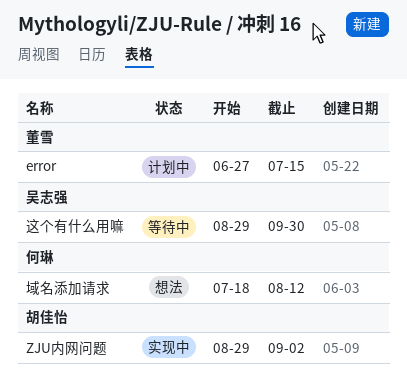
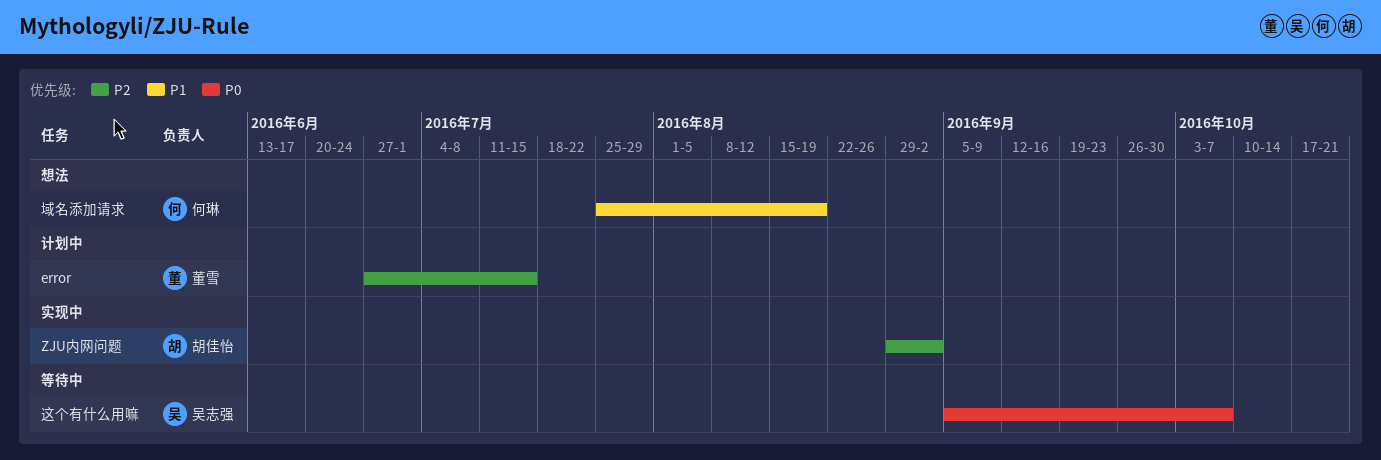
域名添加请求, start: Jul 18 -> Jul 25
域名添加请求, due: Aug 12 -> Aug 19
这个有什么用嘛, start: Aug 29 -> Sep 5
这个有什么用嘛, due: Sep 30 -> Oct 7

